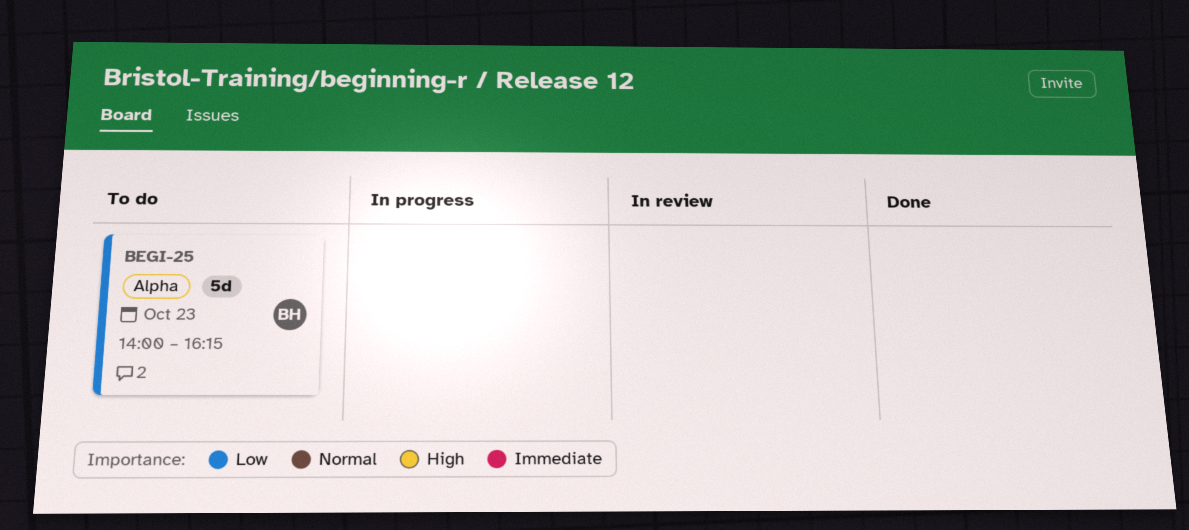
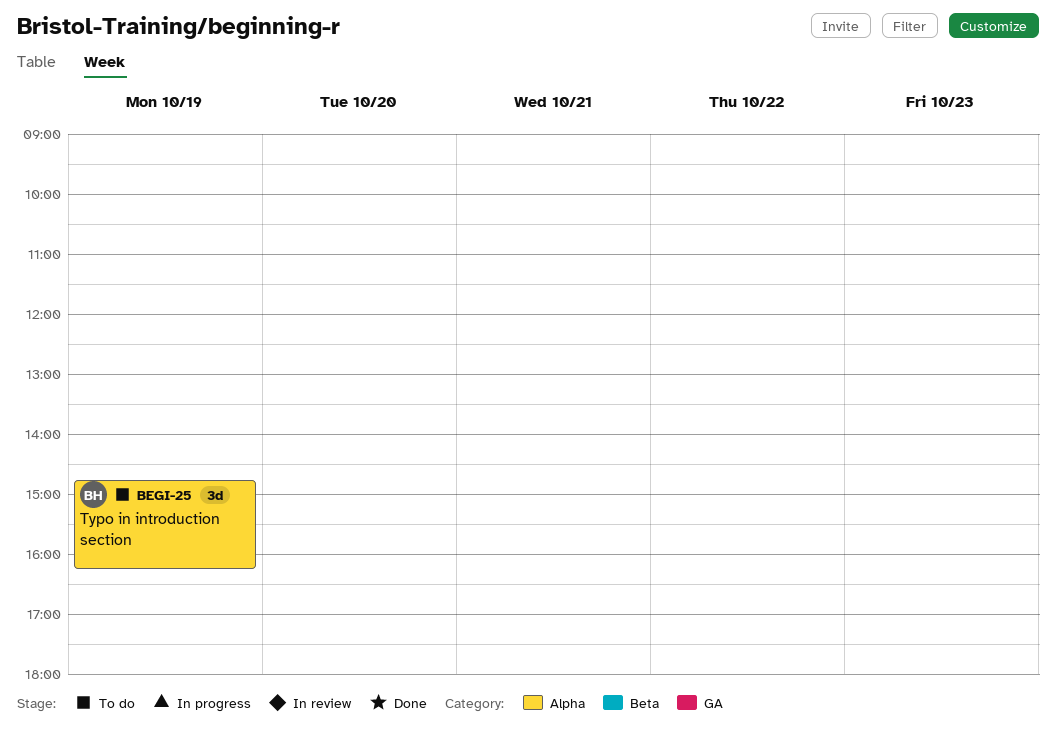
BEGI-25, estimate: 5d -> 3d
BEGI-25, day: Oct 23 -> Oct 19
BEGI-25, begins: 14:00 -> 14:45

